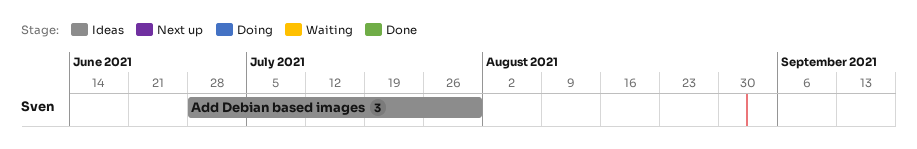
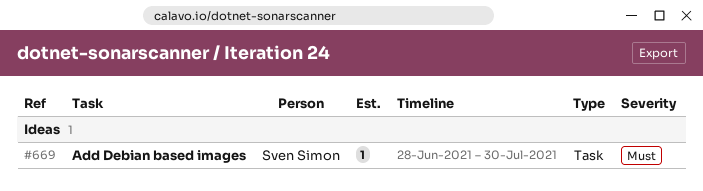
Add Debian based images, estimate: 3 -> 1

